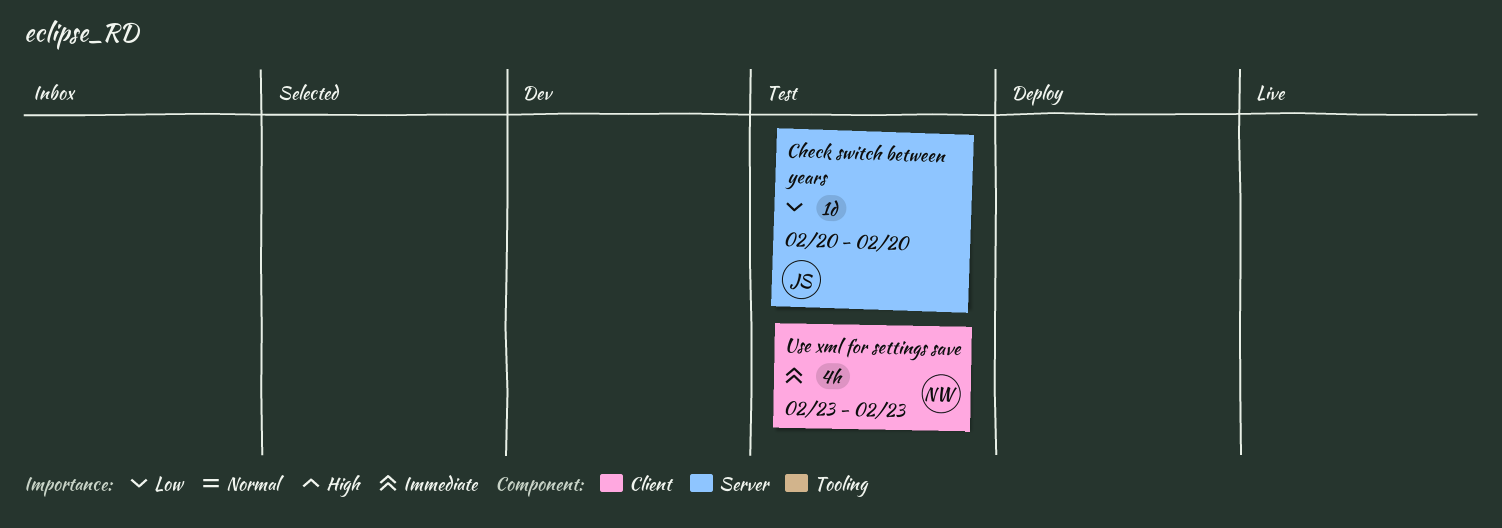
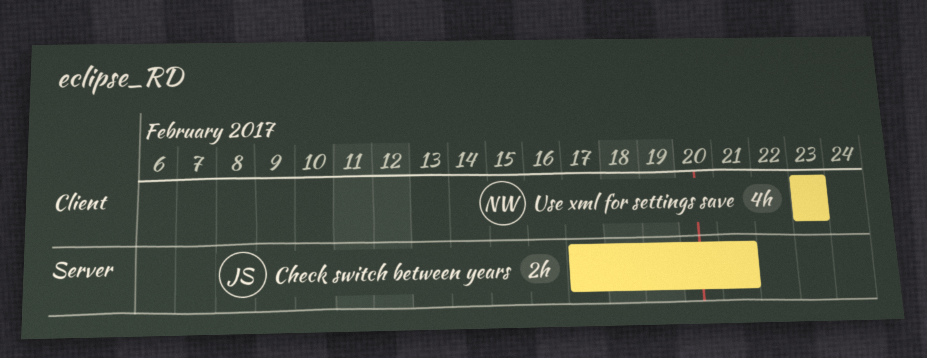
Check switch between years, estimate: 1d -> 2h
Check switch between years, start: Feb 20 -> Feb 17
Check switch between years, due: Feb 20 -> Feb 21

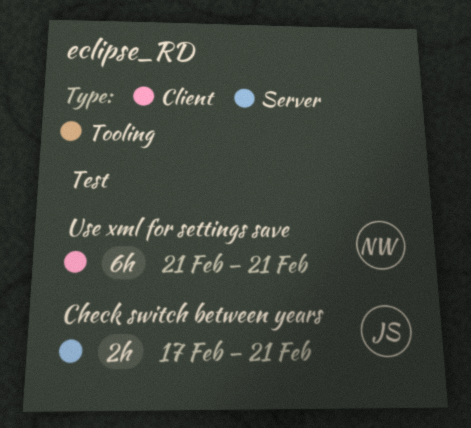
Use xml for settings save, estimate: 4h -> 6h
Use xml for settings save, start: Feb 23 -> Feb 21
Use xml for settings save, due: Feb 23 -> Feb 21

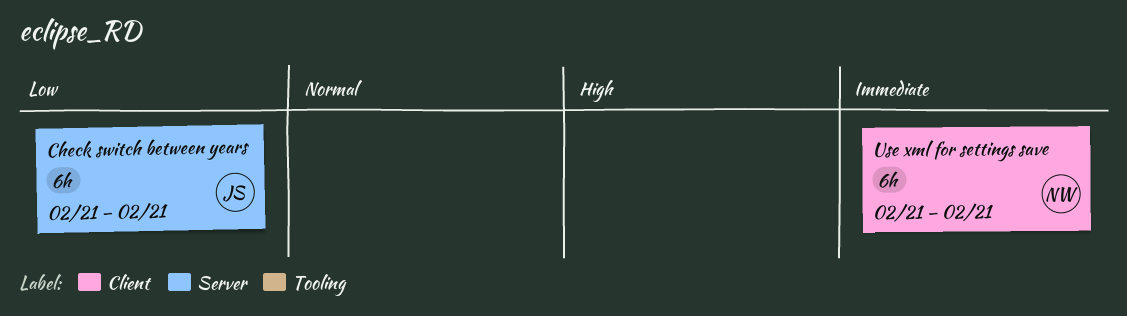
Check switch between years, estimate: 2h -> 6h
Check switch between years, start: Feb 17 -> Feb 21

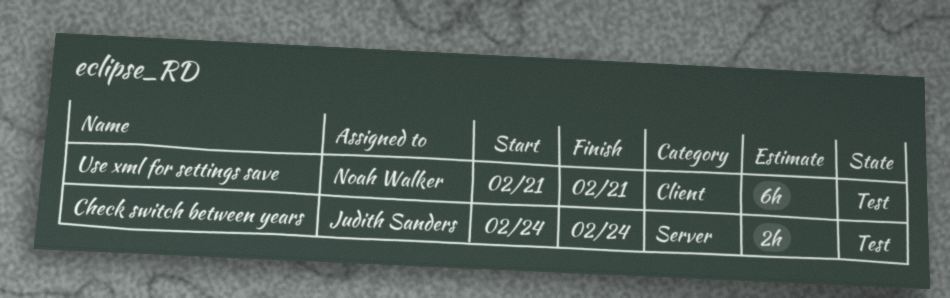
Check switch between years, estimate: 6h -> 2h
Check switch between years, start: Feb 21 -> Feb 24
Check switch between years, due: Feb 21 -> Feb 24

